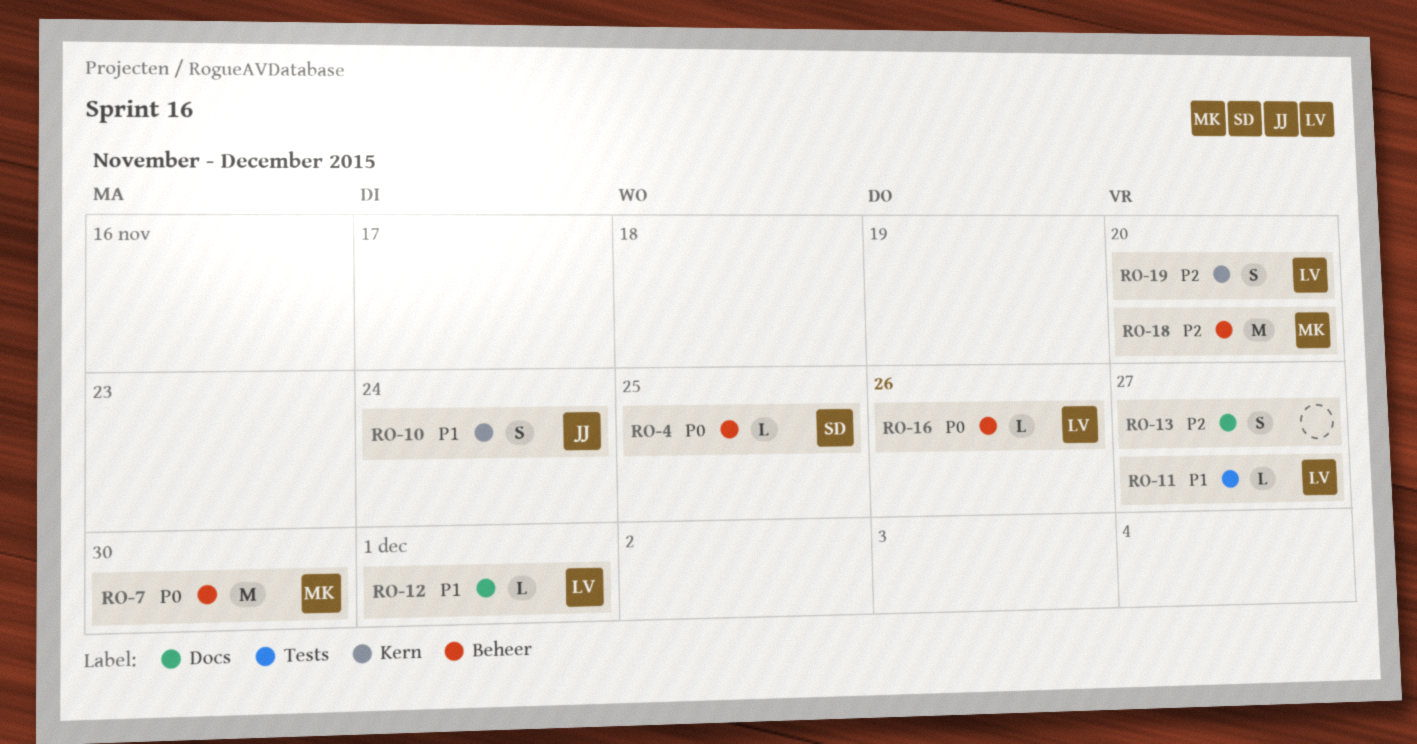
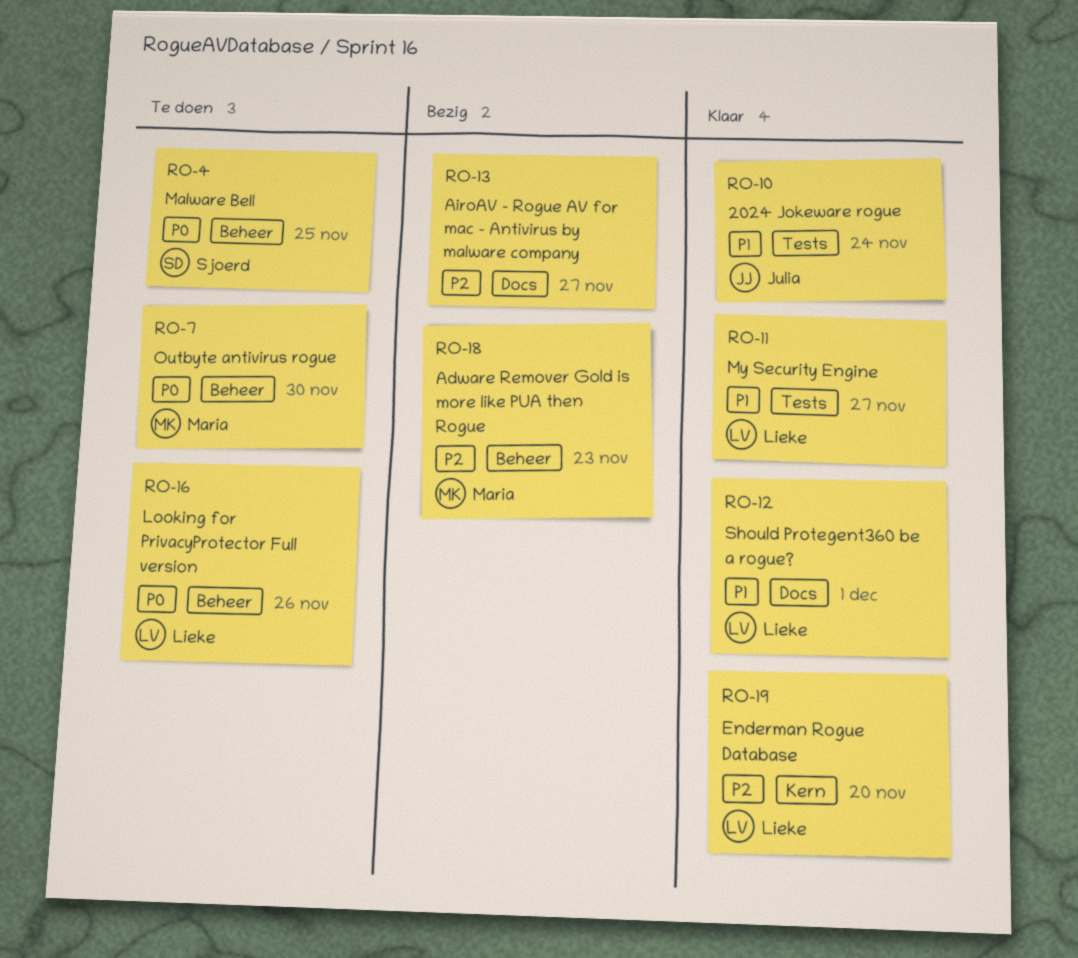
RO-10, label: Kern -> Tests
RO-18, due: Nov 20 -> Nov 23

